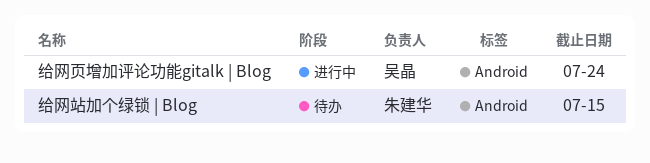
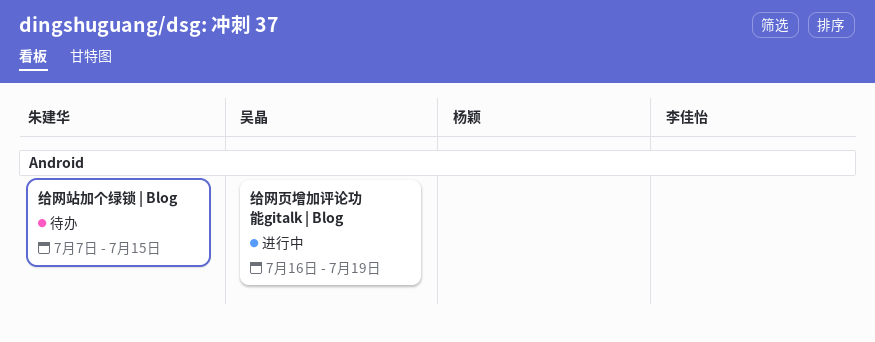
给网页增加评论功能gitalk | Blog, due: Jul 24 -> Jul 19

